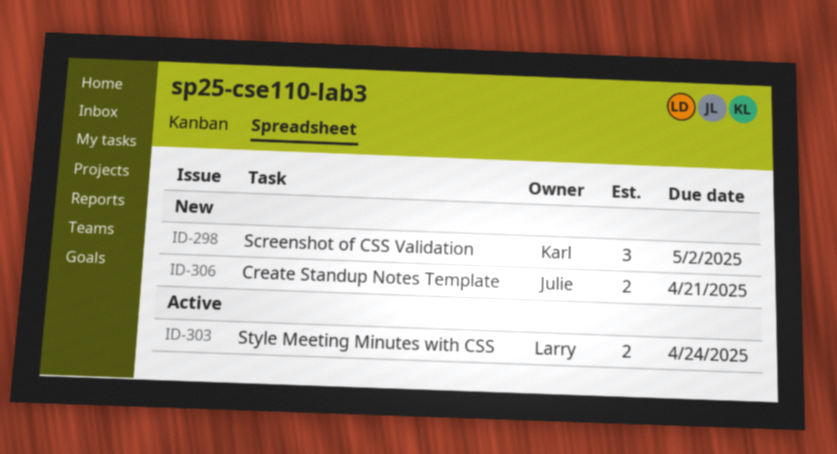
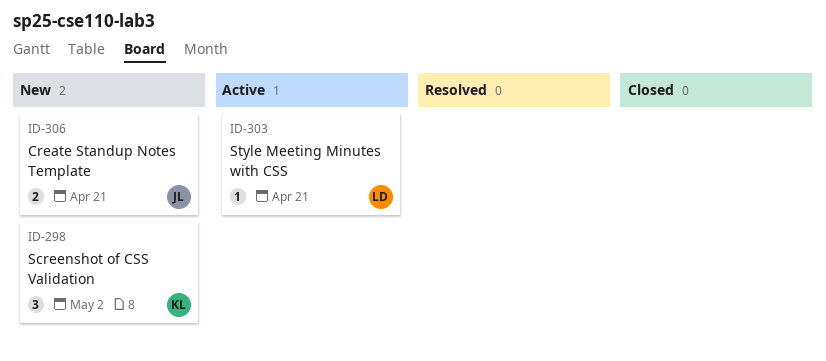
ID-303, estimate: 2 -> 1
ID-303, due: Apr 24 -> Apr 21

